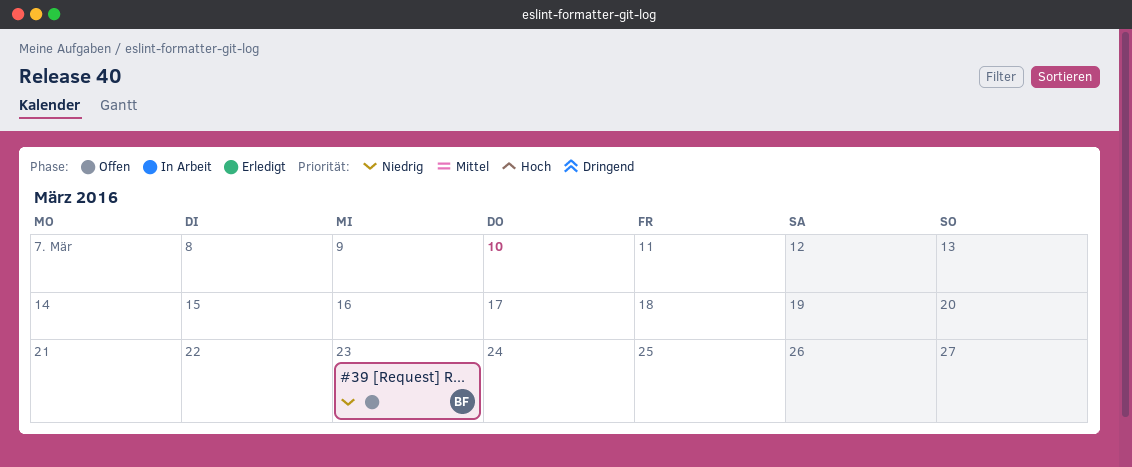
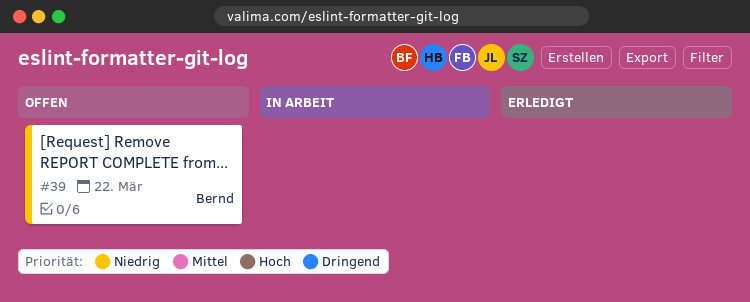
#39, due: Mar 23 -> Mar 22

